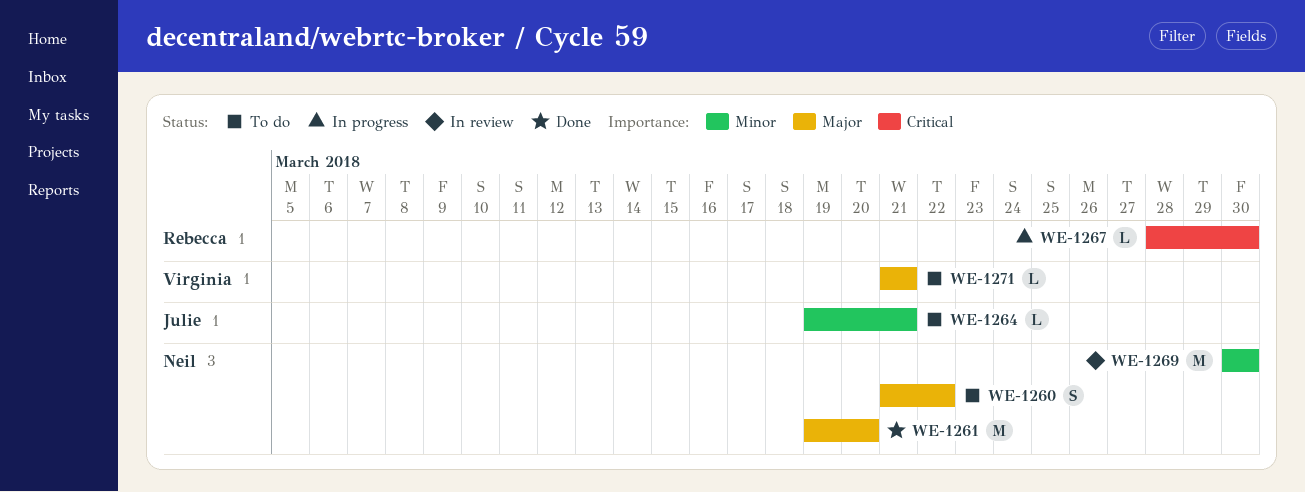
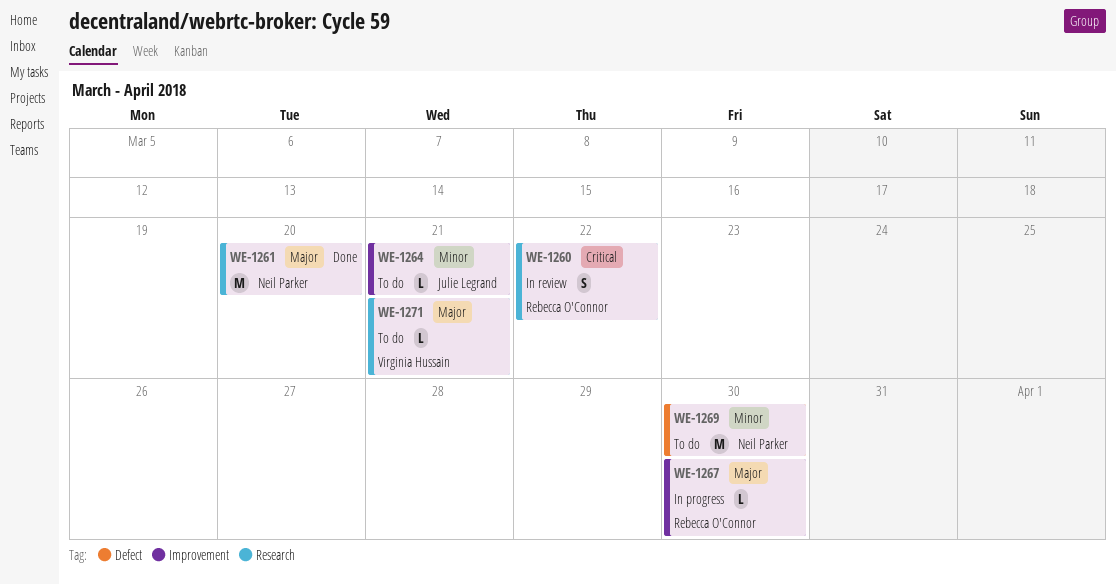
WE-1260, status: To do -> In review
WE-1260, owner: Neil Parker -> Rebecca O'Connor
WE-1260, priority: Major -> Critical
WE-1267, priority: Critical -> Major
WE-1269, status: In review -> To do

